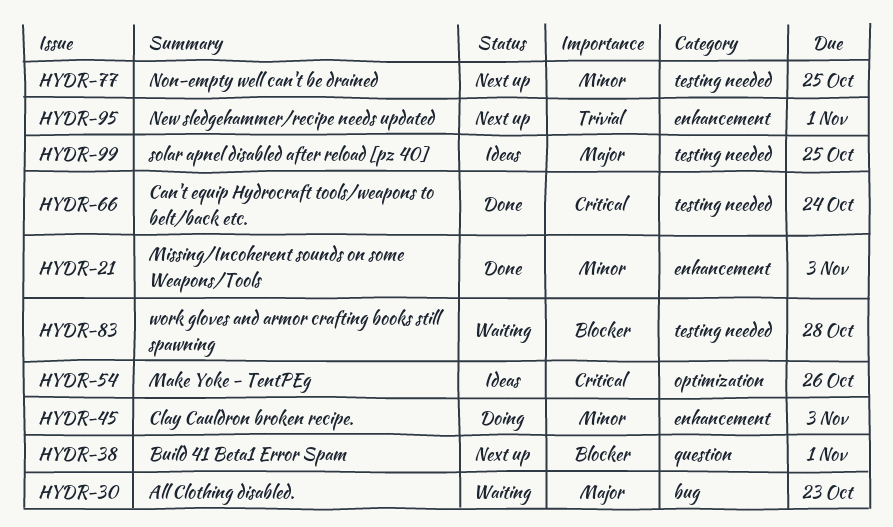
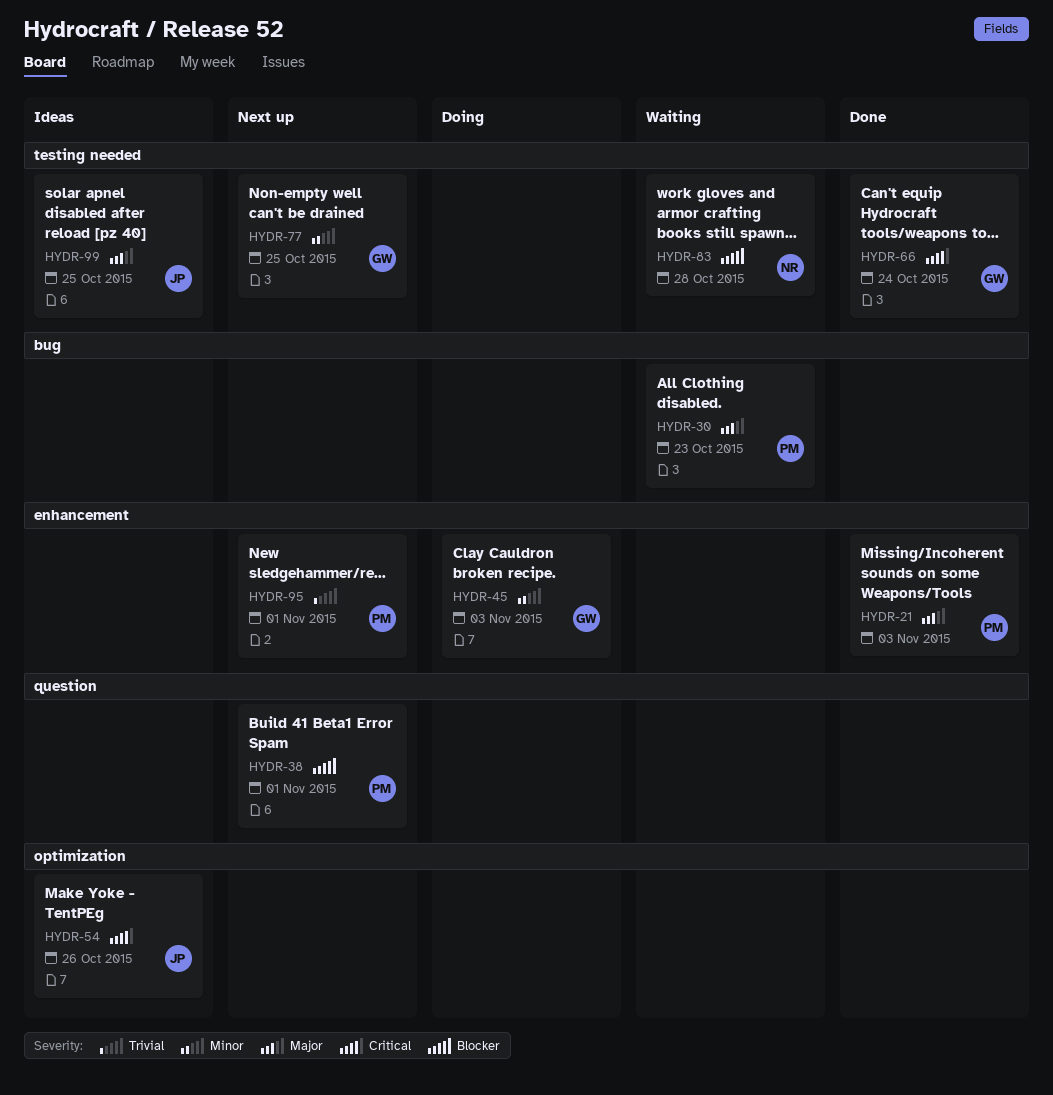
HYDR-21, priority: Minor -> Major

